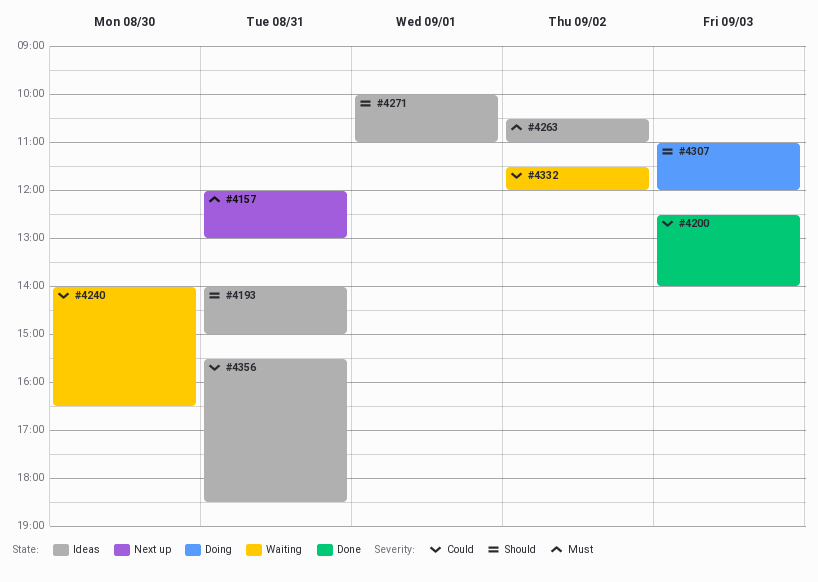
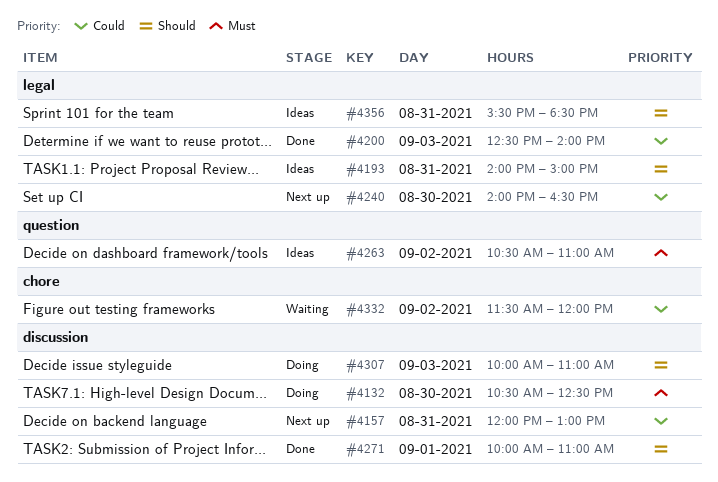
#4132: none -> present
#4157, priority: Must -> Could
#4240, status: Waiting -> Next up
#4271, status: Ideas -> Done
#4307, begins: 11:00 -> 10:00
#4307, ends: 12:00 -> 11:00
#4356, priority: Could -> Should

